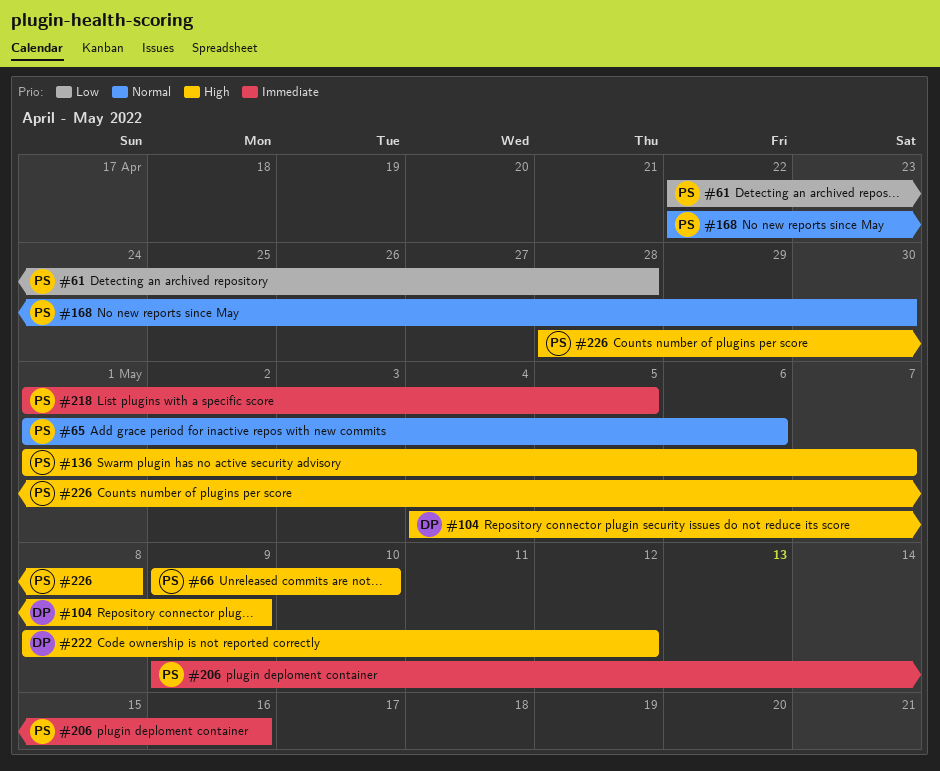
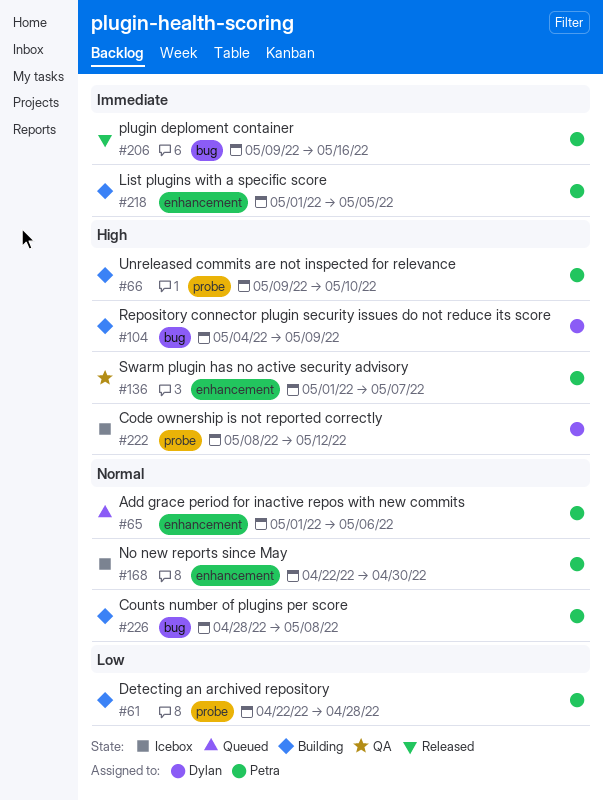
#226, priority: High -> Normal

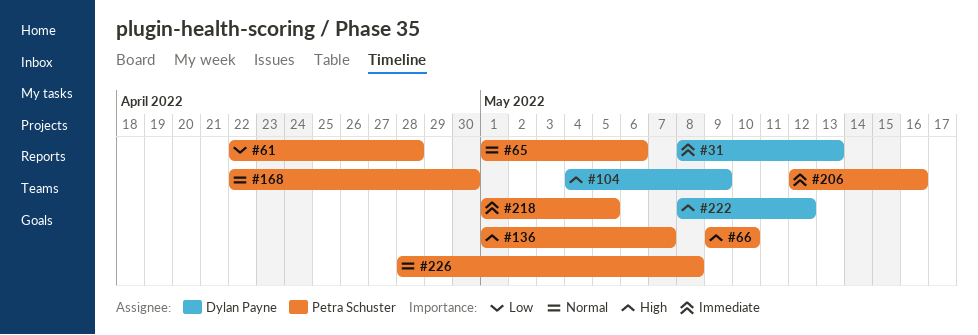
#31: none -> present
#206, start: May 9 -> May 12

